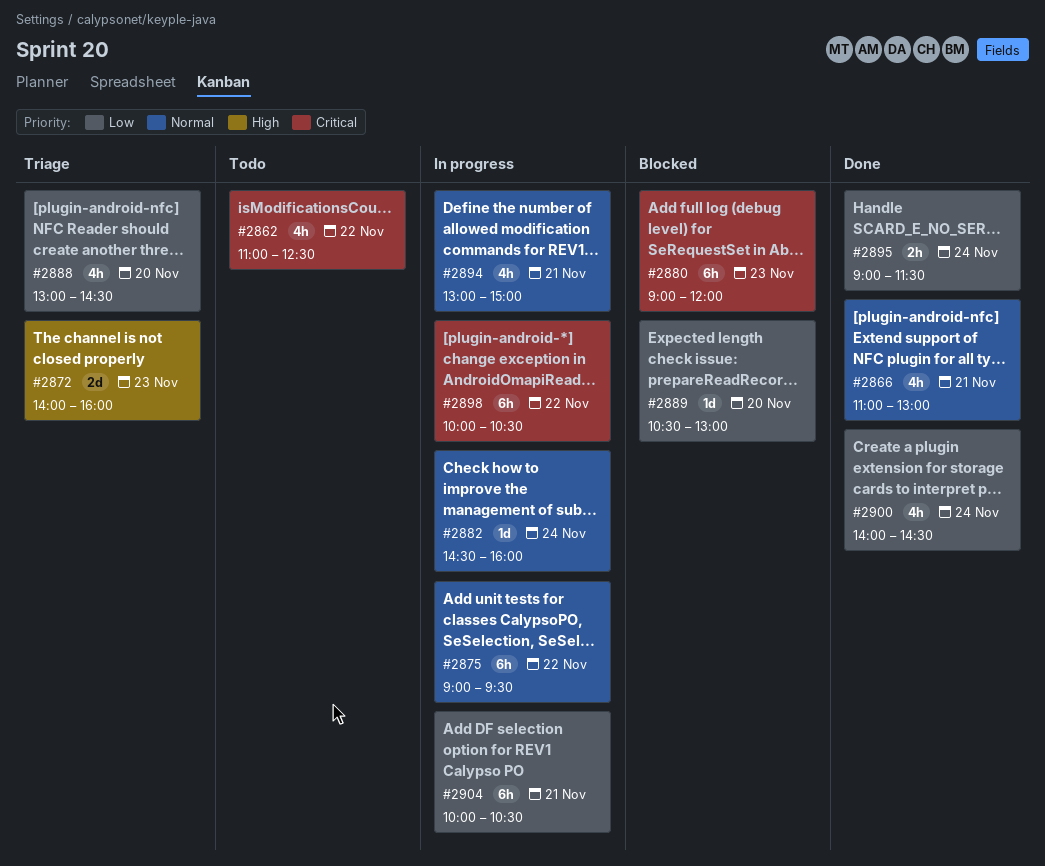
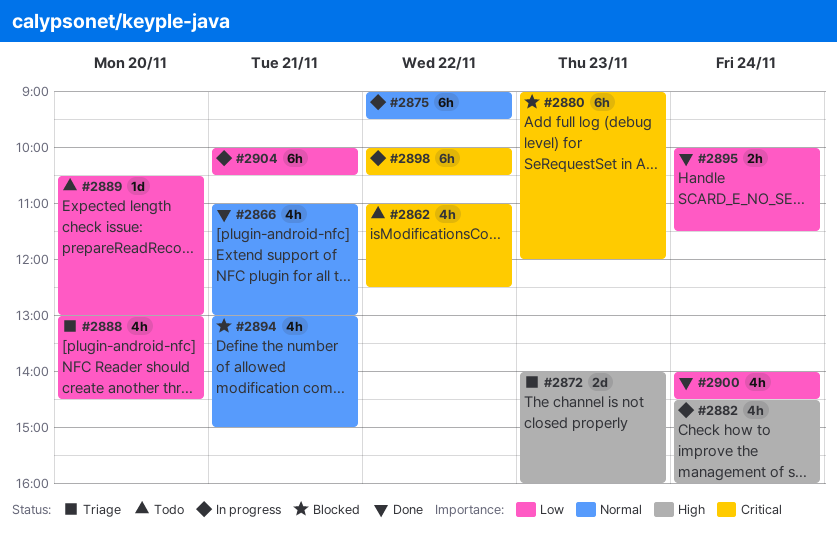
#2882, priority: Normal -> High
#2882, estimate: 1d -> 4h
#2889, status: Blocked -> Todo
#2894, status: In progress -> Blocked
#2895, begins: 09:00 -> 10:00

